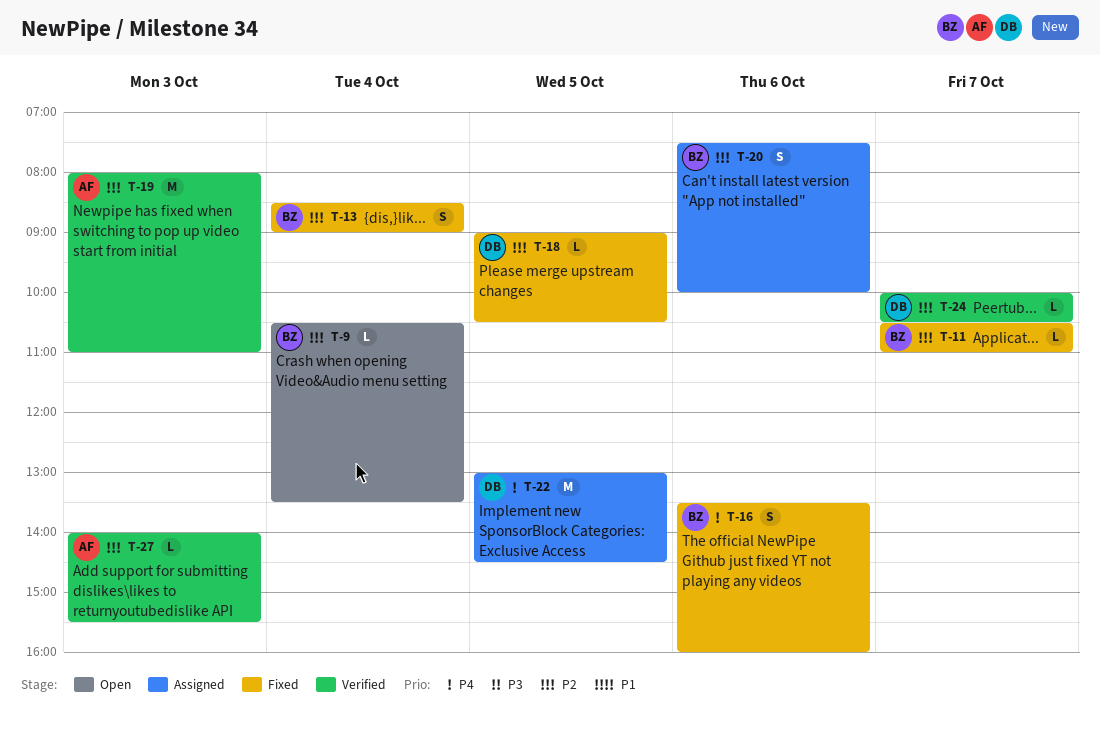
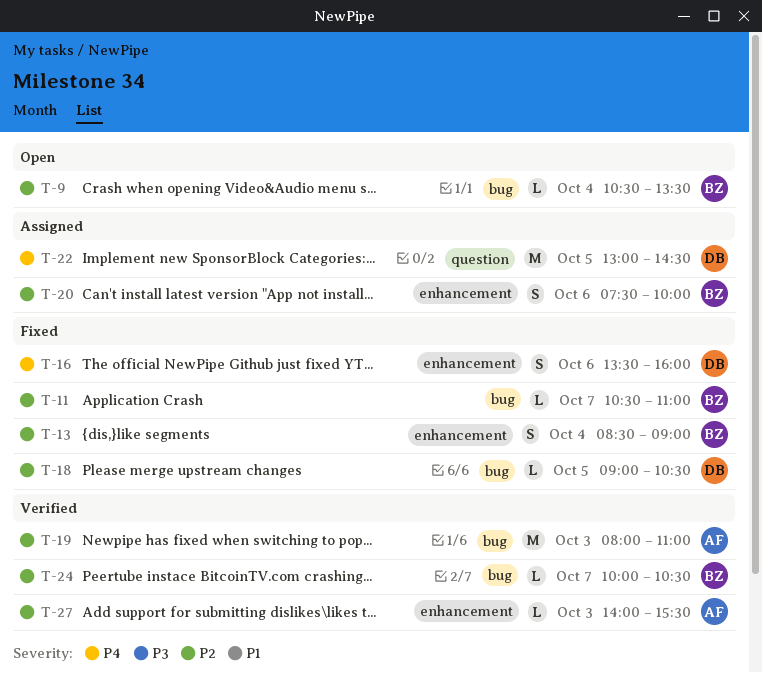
T-16, owner: BZ -> DB
T-24, owner: DB -> BZ

